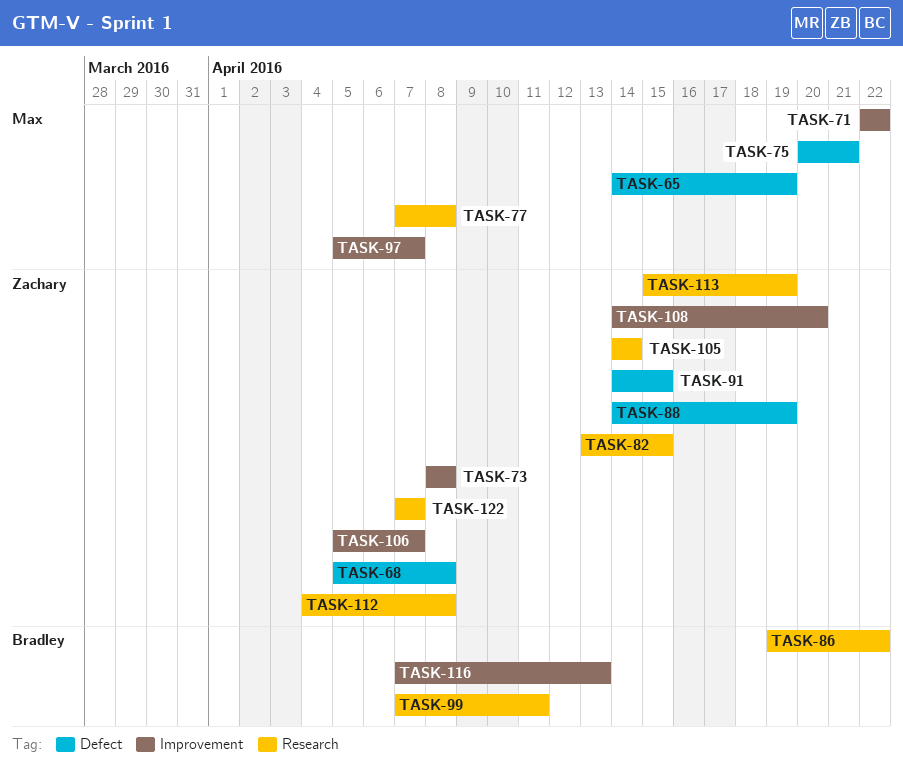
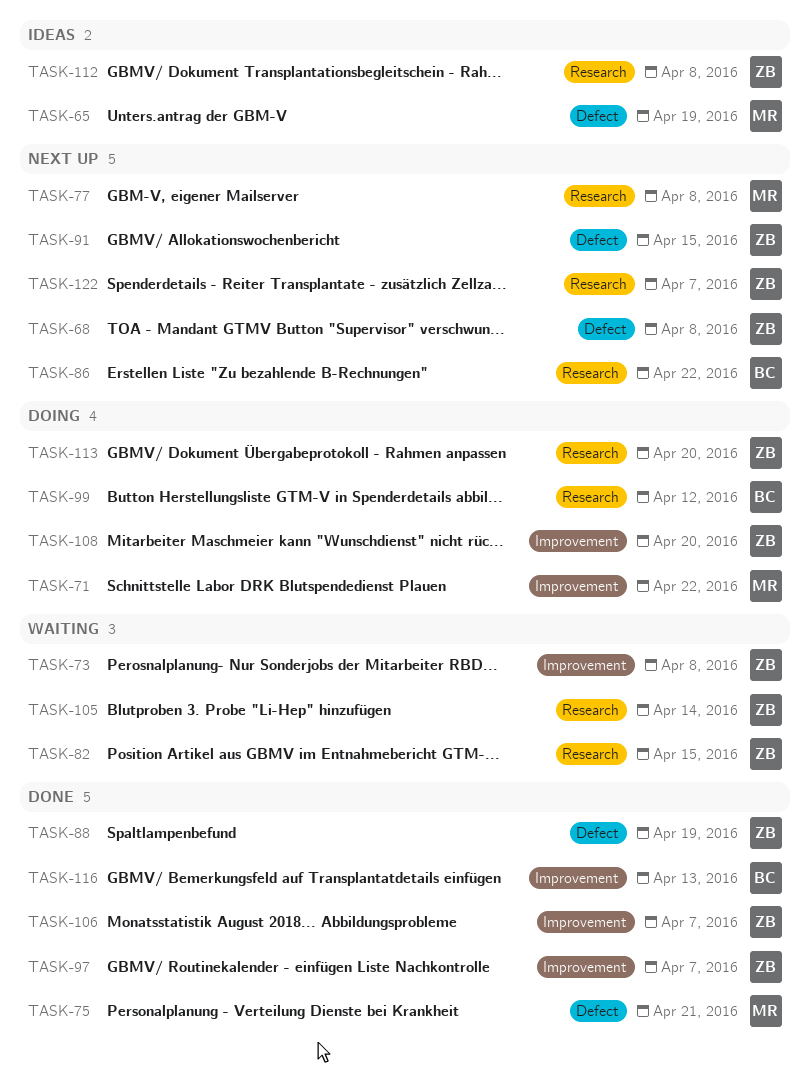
TASK-97, owner: Max -> Zachary
TASK-99, due: Apr 11 -> Apr 12
TASK-113, due: Apr 19 -> Apr 20

